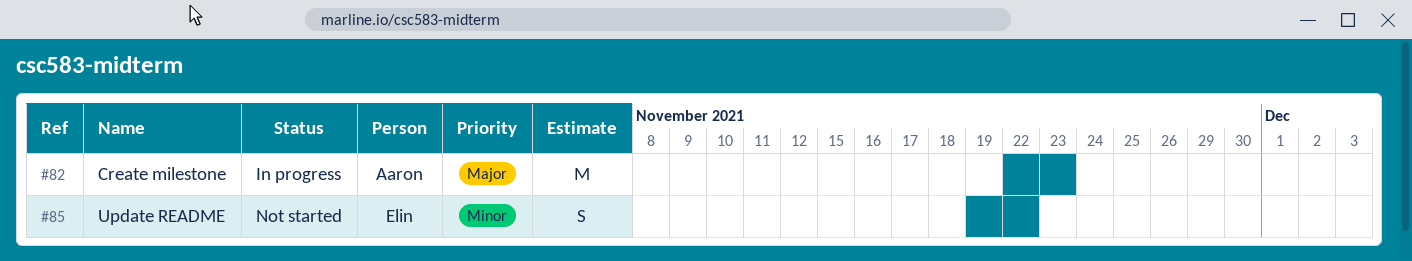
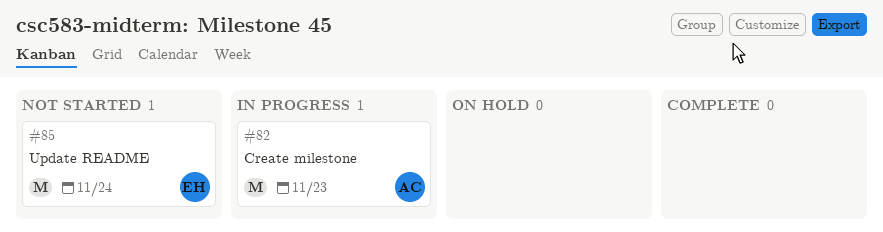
#85, estimate: S -> M
#85, due: Nov 22 -> Nov 24

